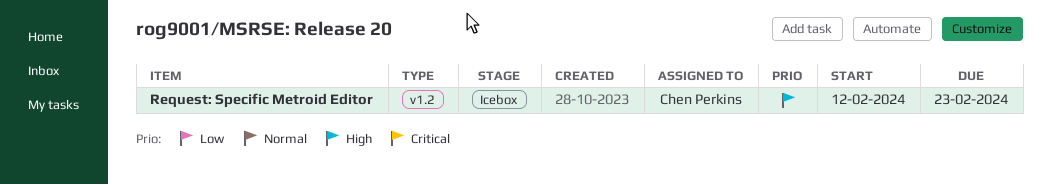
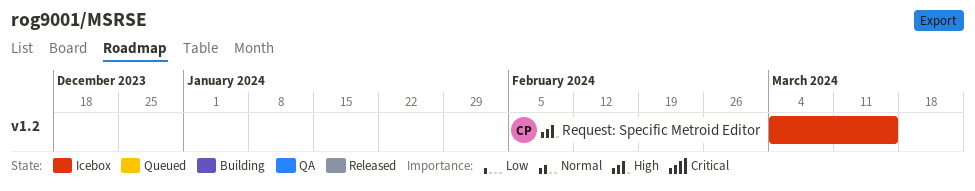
Request: Specific Metroid Editor, start: Feb 12 -> Mar 4
Request: Specific Metroid Editor, due: Feb 23 -> Mar 15

